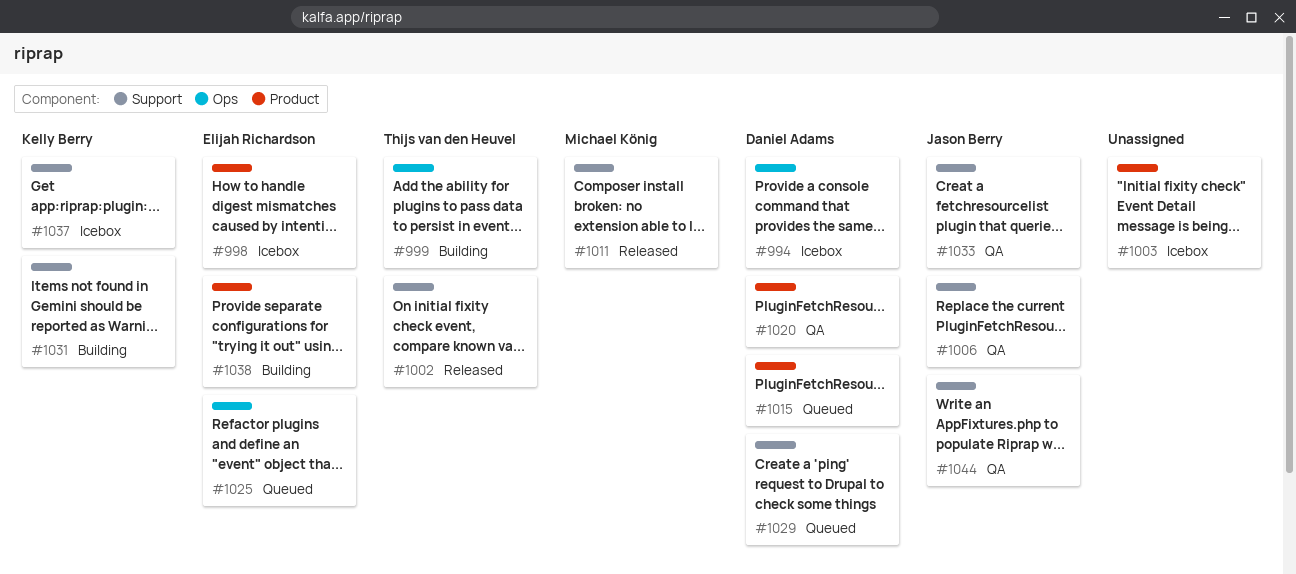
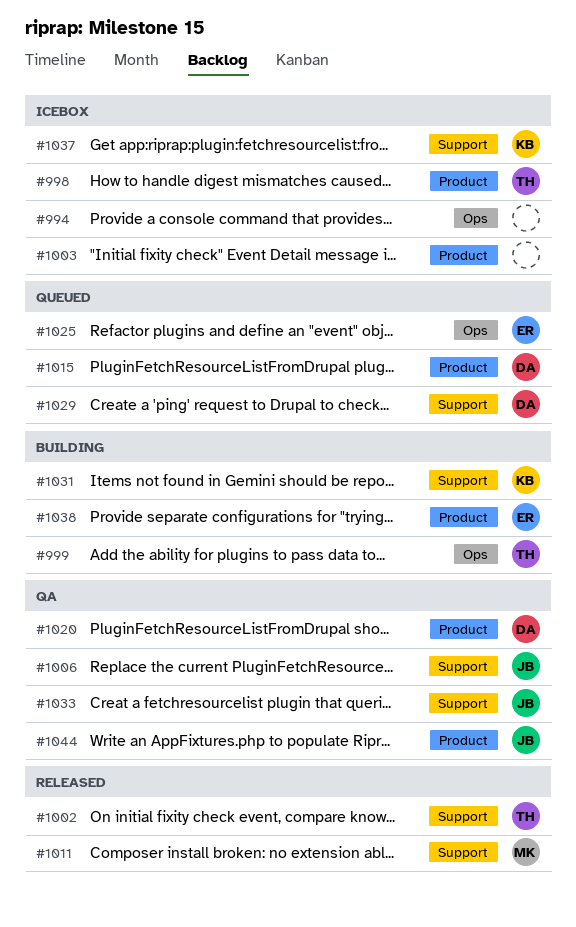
#994, owner: Daniel Adams -> none
#998, owner: Elijah Richardson -> Thijs van den Heuvel
#1044, label: Support -> Product

